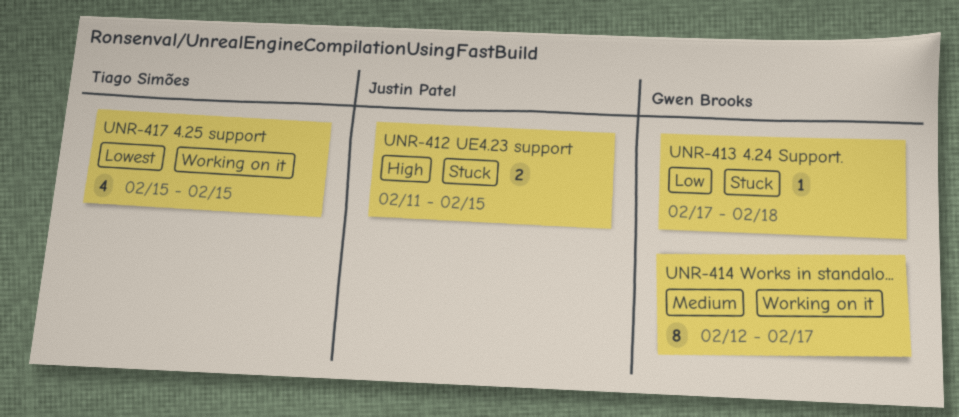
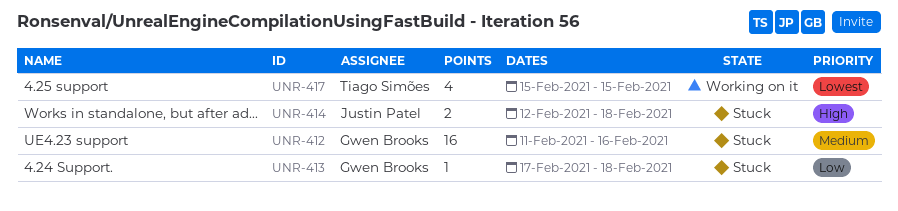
UNR-412, owner: Justin Patel -> Gwen Brooks
UNR-412, priority: High -> Medium
UNR-412, estimate: 2 -> 16
UNR-412, due: Feb 15 -> Feb 16
UNR-414, status: Working on it -> Stuck
UNR-414, owner: Gwen Brooks -> Justin Patel
UNR-414, priority: Medium -> High
UNR-414, estimate: 8 -> 2
UNR-414, due: Feb 17 -> Feb 18

